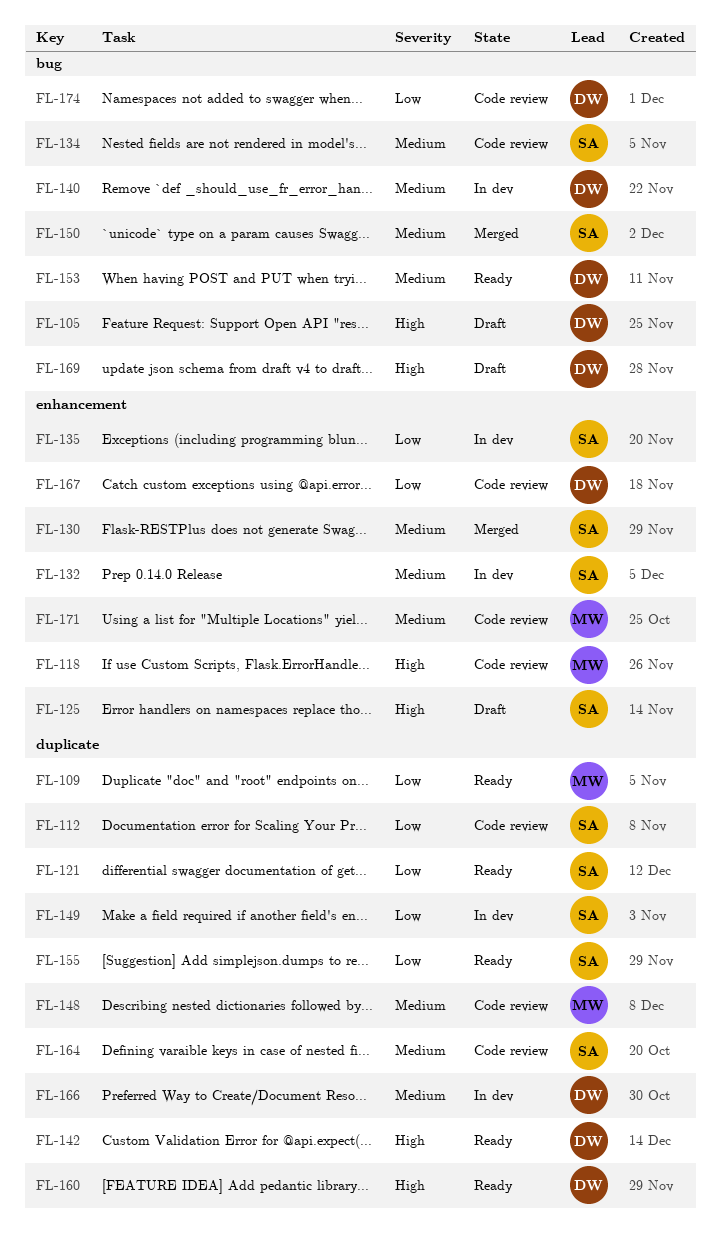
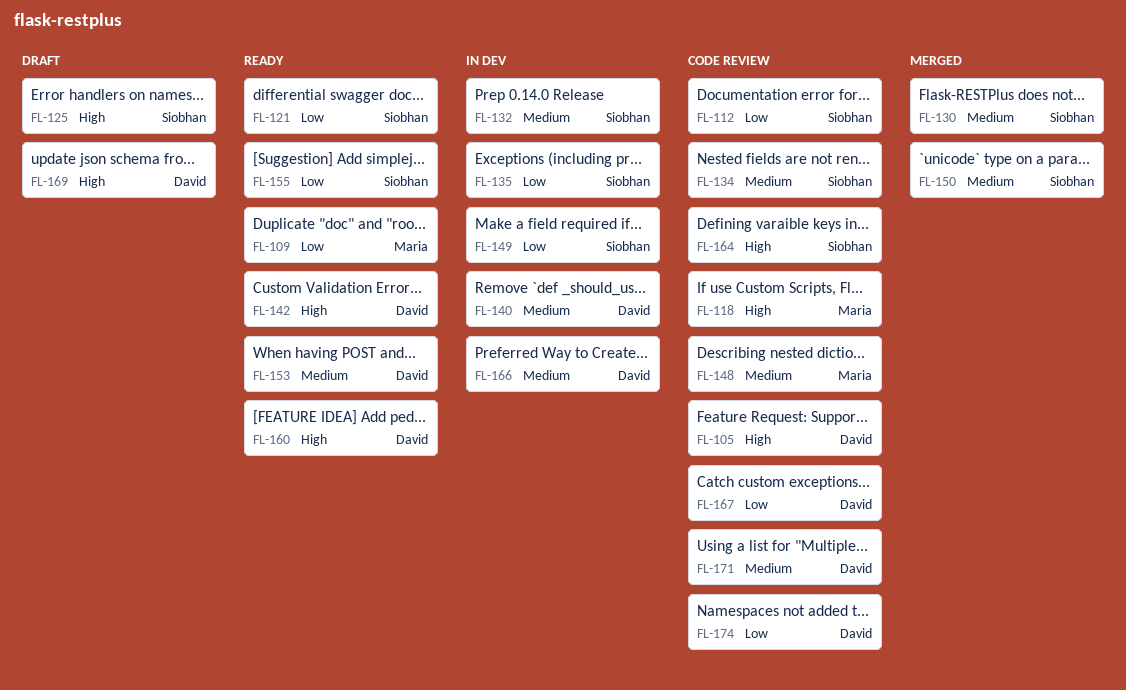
FL-105, status: Draft -> Code review
FL-164, priority: Medium -> High
FL-171, owner: Maria -> David

